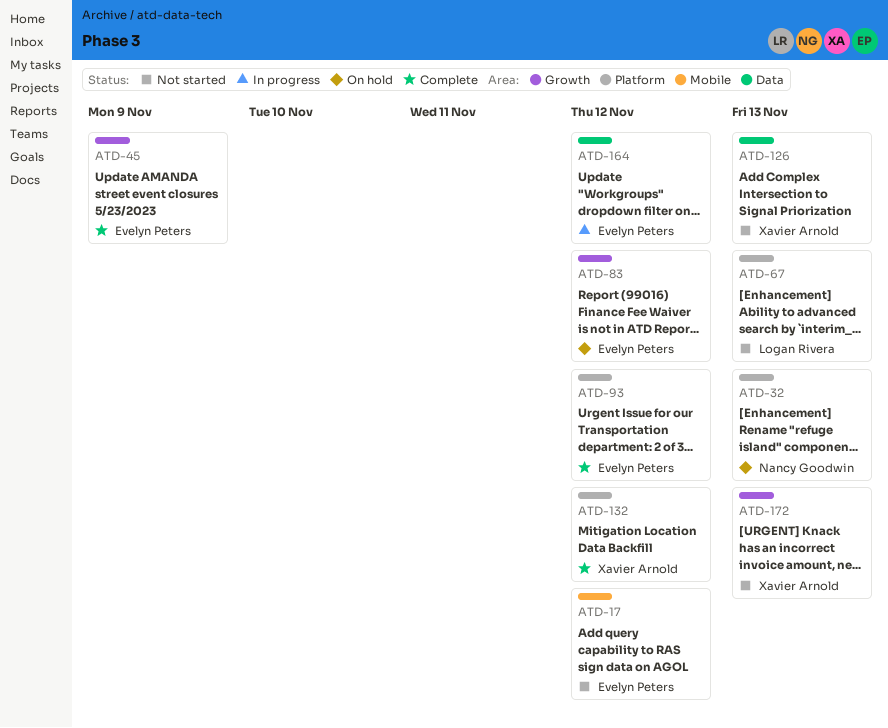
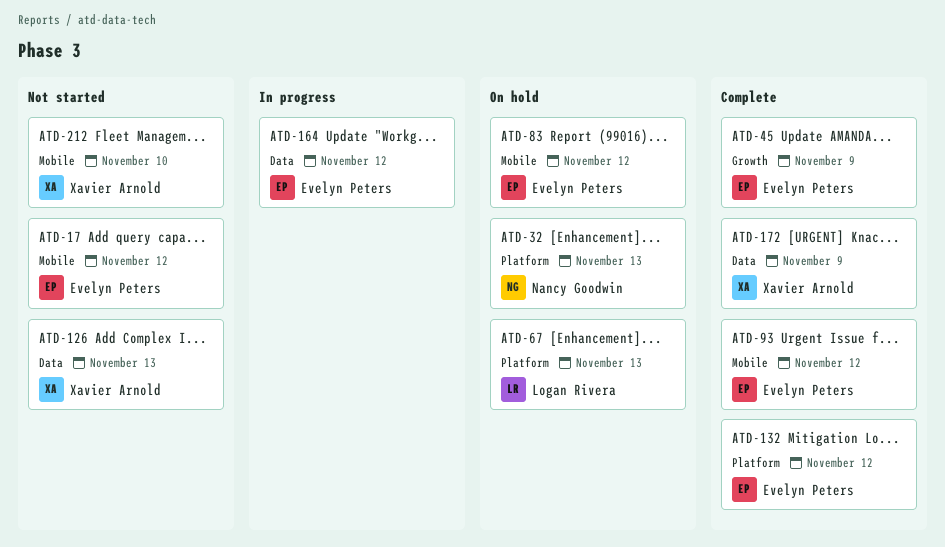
ATD-67, status: Not started -> On hold
ATD-83, label: Growth -> Mobile
ATD-93, label: Platform -> Mobile
ATD-132, owner: Xavier Arnold -> Evelyn Peters
ATD-172, status: Not started -> Complete
ATD-172, label: Growth -> Data
ATD-172, due: Nov 13 -> Nov 9
ATD-212: none -> present

